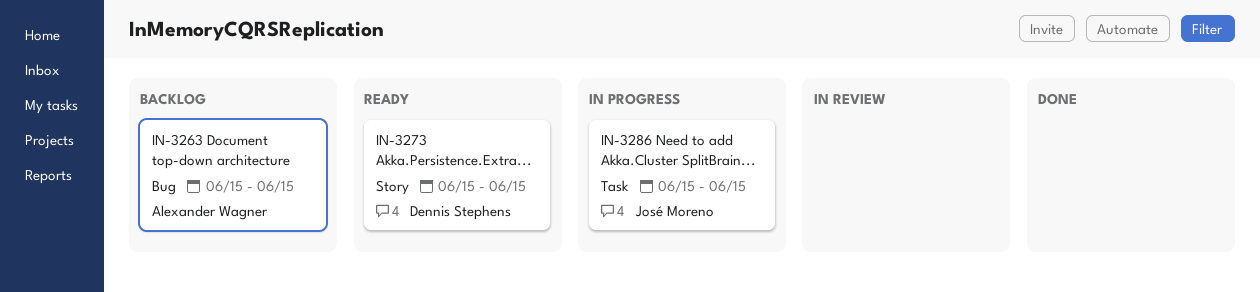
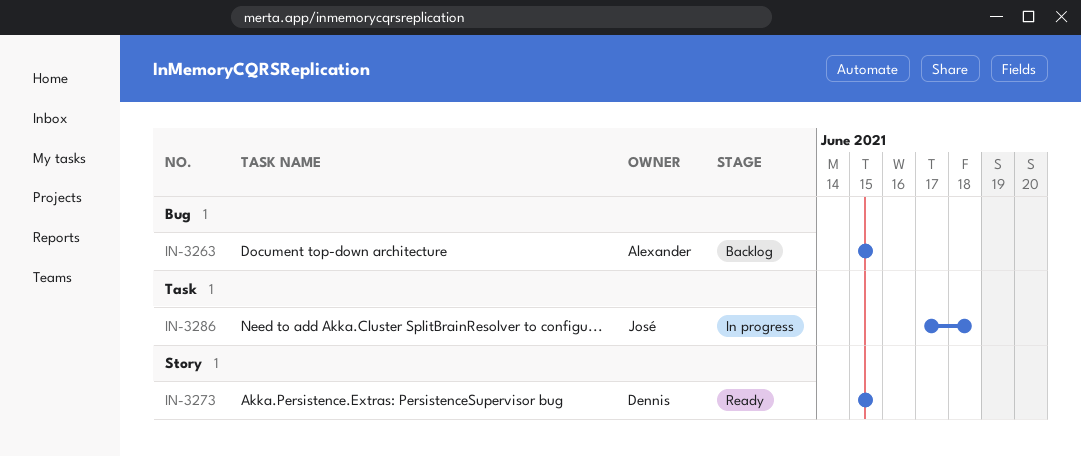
IN-3286, start: Jun 15 -> Jun 17
IN-3286, due: Jun 15 -> Jun 18

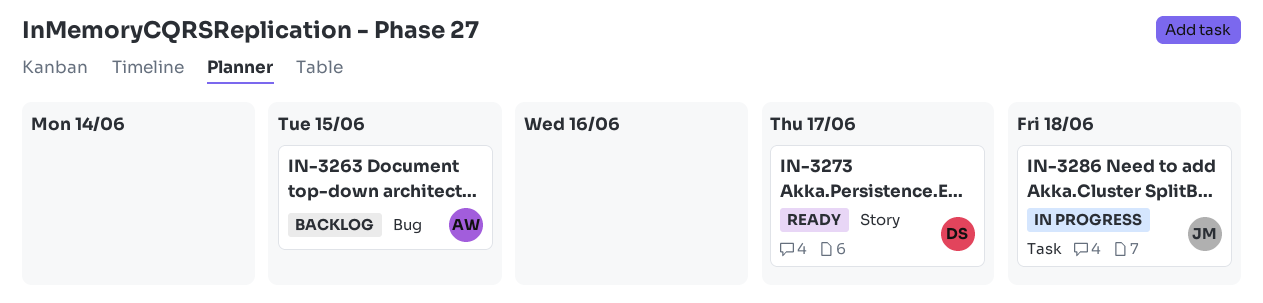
IN-3273, due: Jun 15 -> Jun 17

